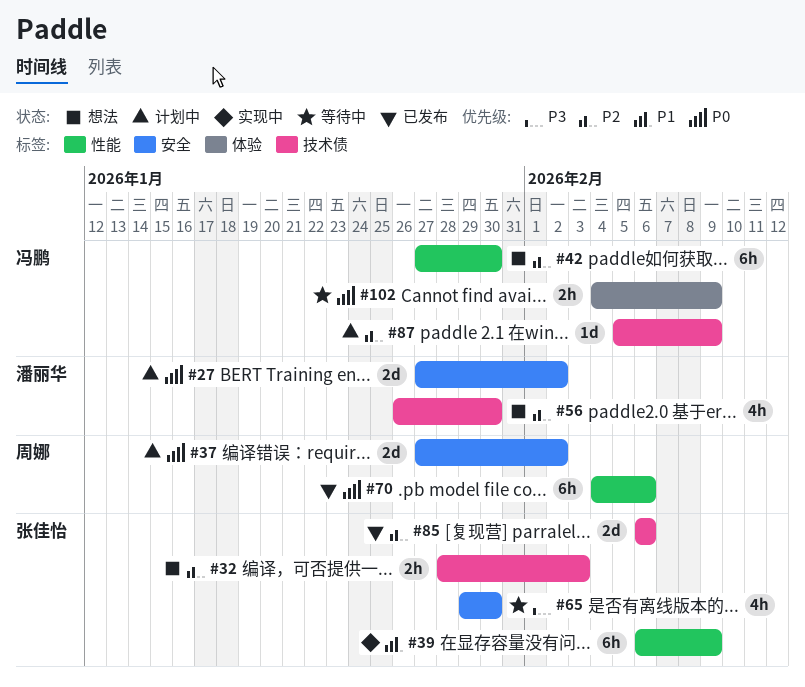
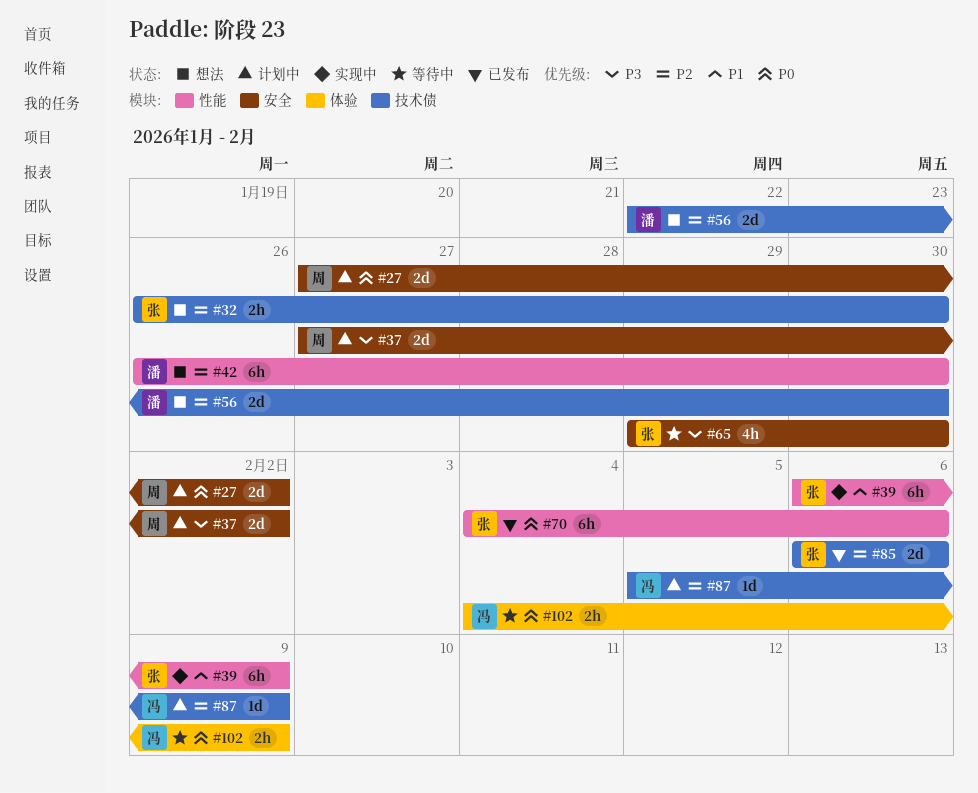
#27, owner: 潘丽华 -> 周娜
#32, start: Jan 28 -> Jan 26
#32, due: Feb 3 -> Jan 30
#37, priority: P0 -> P3
#42, owner: 冯鹏 -> 潘丽华
#42, start: Jan 27 -> Jan 26
#56, estimate: 4h -> 2d
#56, start: Jan 26 -> Jan 22
#70, owner: 周娜 -> 张佳怡

